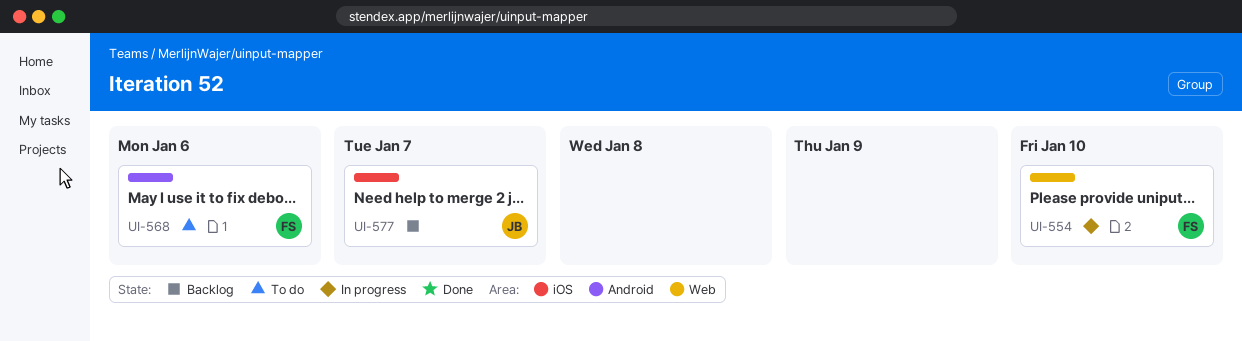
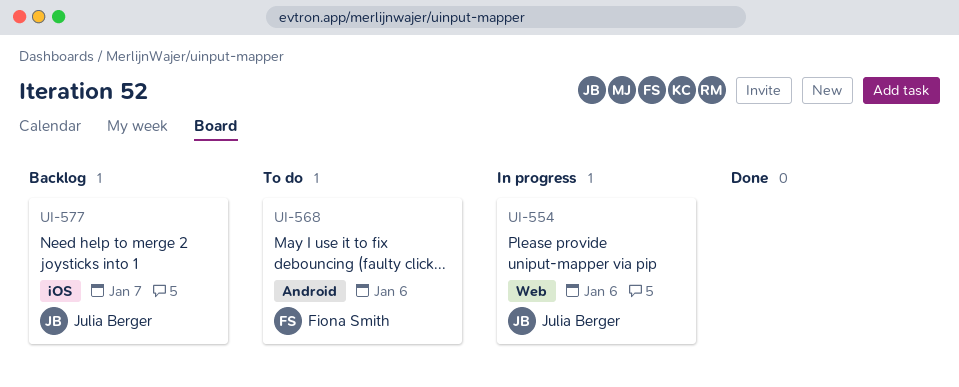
UI-554, owner: Fiona Smith -> Julia Berger
UI-554, due: Jan 10 -> Jan 6

